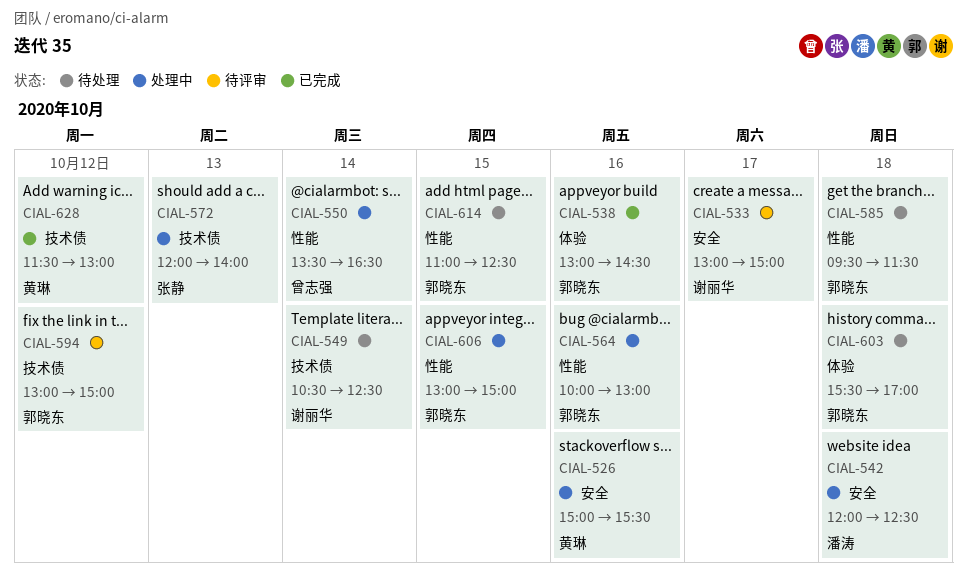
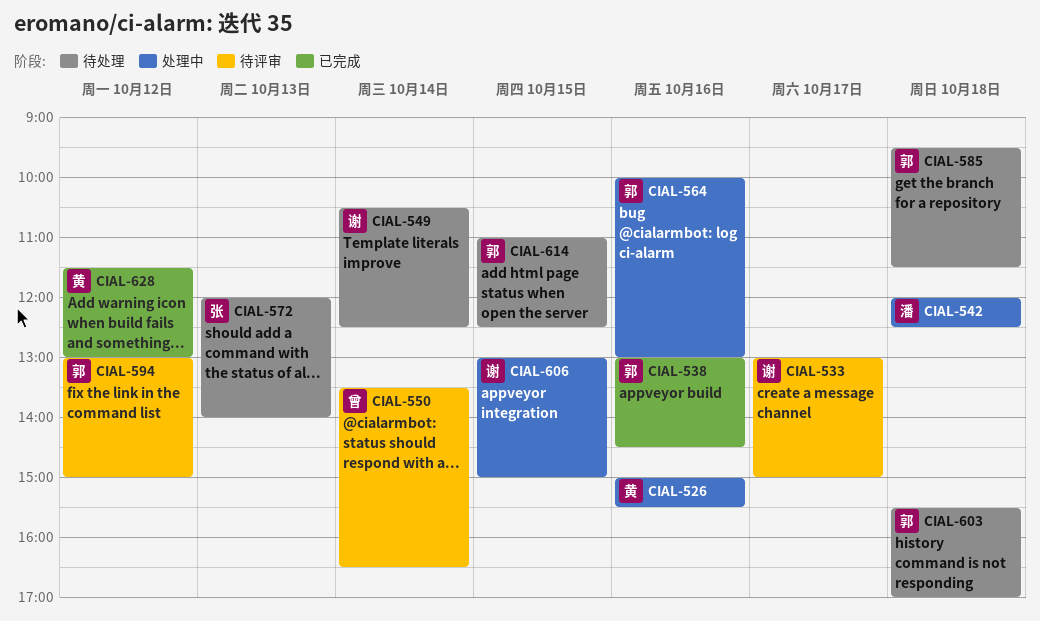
CIAL-550, status: 处理中 -> 待评审
CIAL-572, status: 处理中 -> 待处理
CIAL-606, owner: 郭晓东 -> 谢丽华

